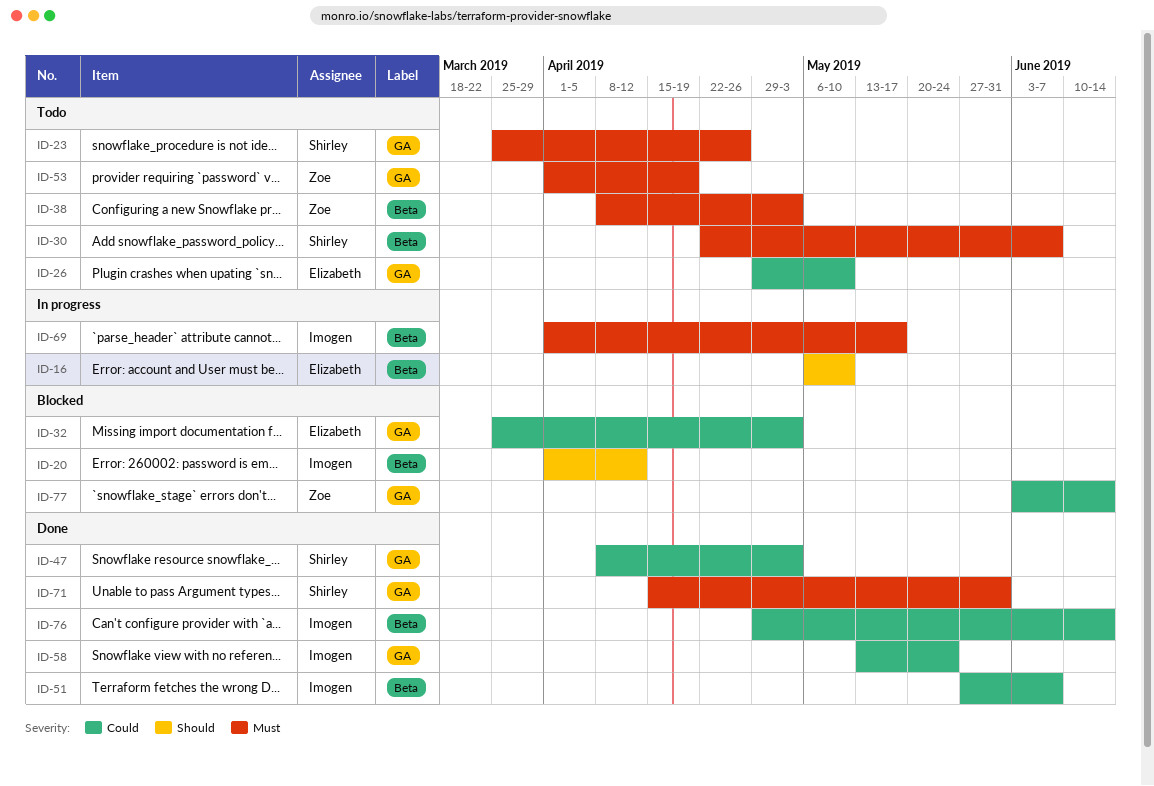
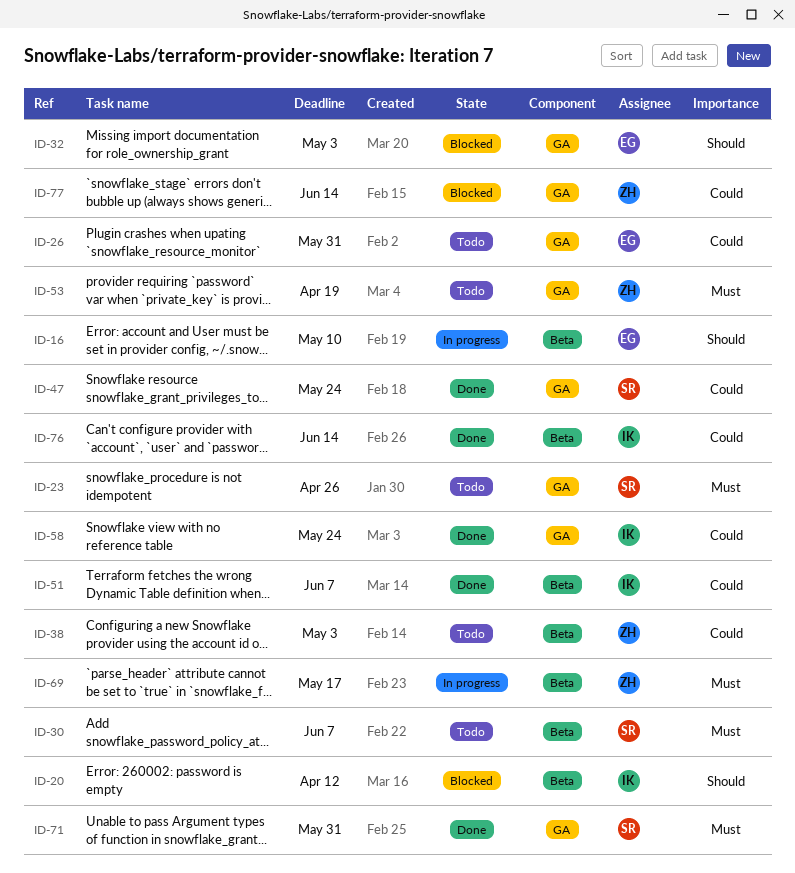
ID-26, due: May 10 -> May 31
ID-32, priority: Could -> Should
ID-38, priority: Must -> Could
ID-47, due: May 3 -> May 24
ID-69, owner: Imogen -> Zoe

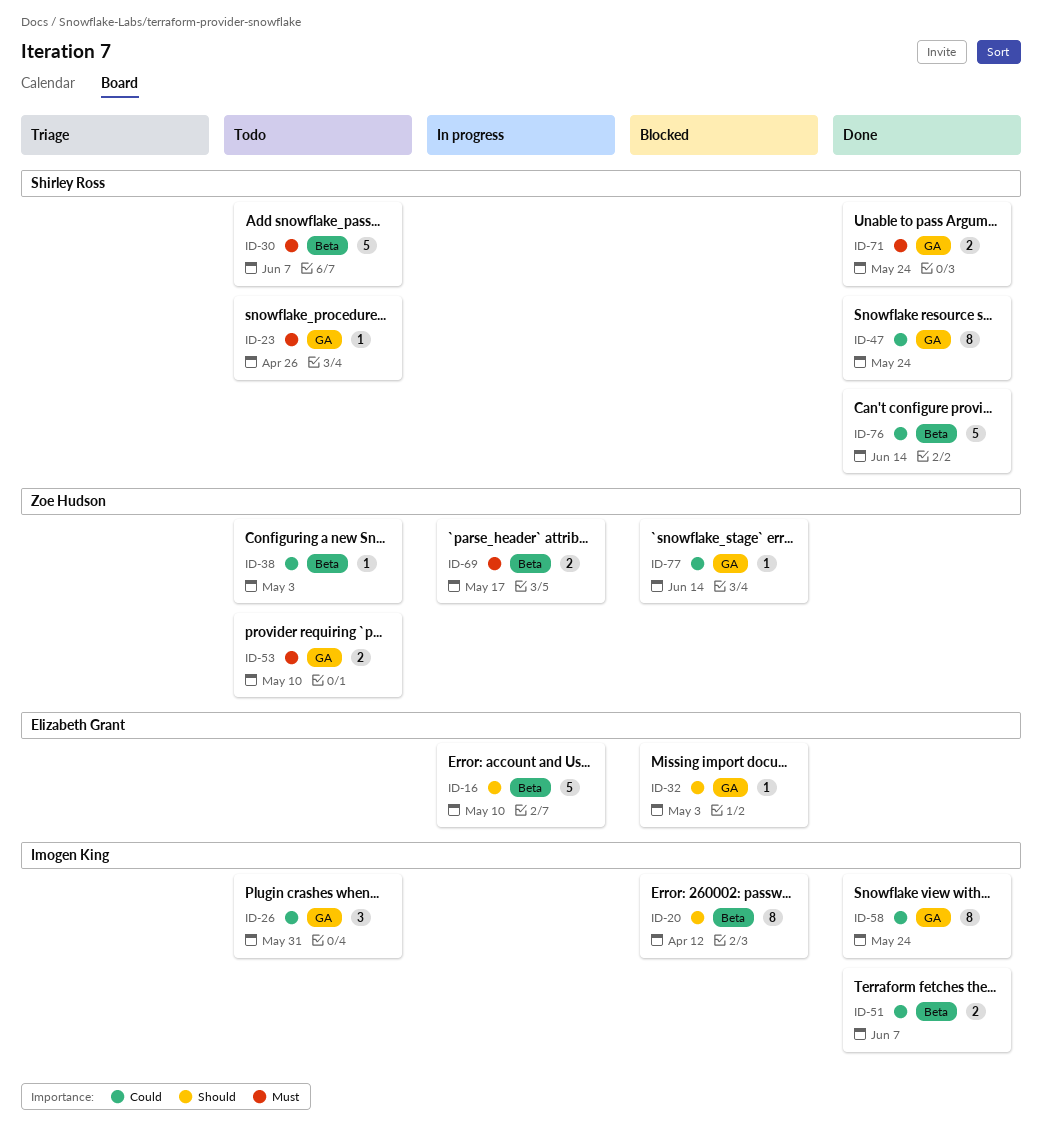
ID-26, owner: Elizabeth Grant -> Imogen King
ID-53, due: Apr 19 -> May 10
ID-71, due: May 31 -> May 24
ID-76, owner: Imogen King -> Shirley Ross

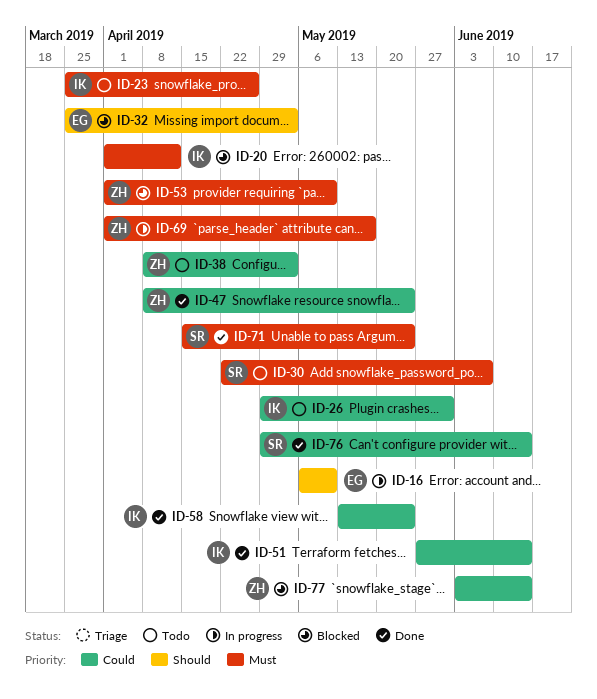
ID-20, priority: Should -> Must
ID-23, owner: Shirley Ross -> Imogen King
ID-47, owner: Shirley Ross -> Zoe Hudson
ID-51, due: Jun 7 -> Jun 14
ID-53, status: Todo -> Blocked

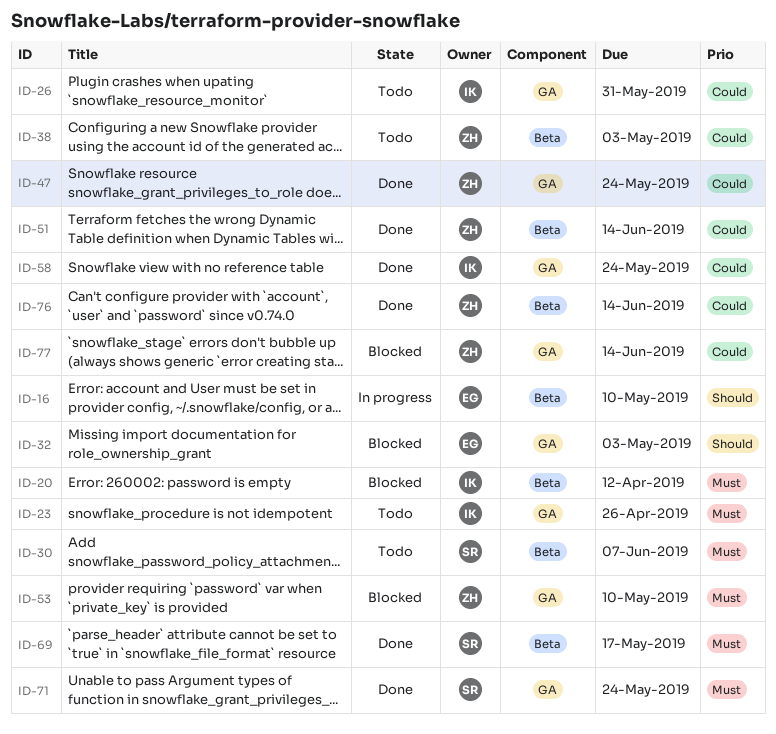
ID-51, owner: IK -> ZH
ID-69, status: In progress -> Done
ID-69, owner: ZH -> SR
ID-76, owner: SR -> ZH

